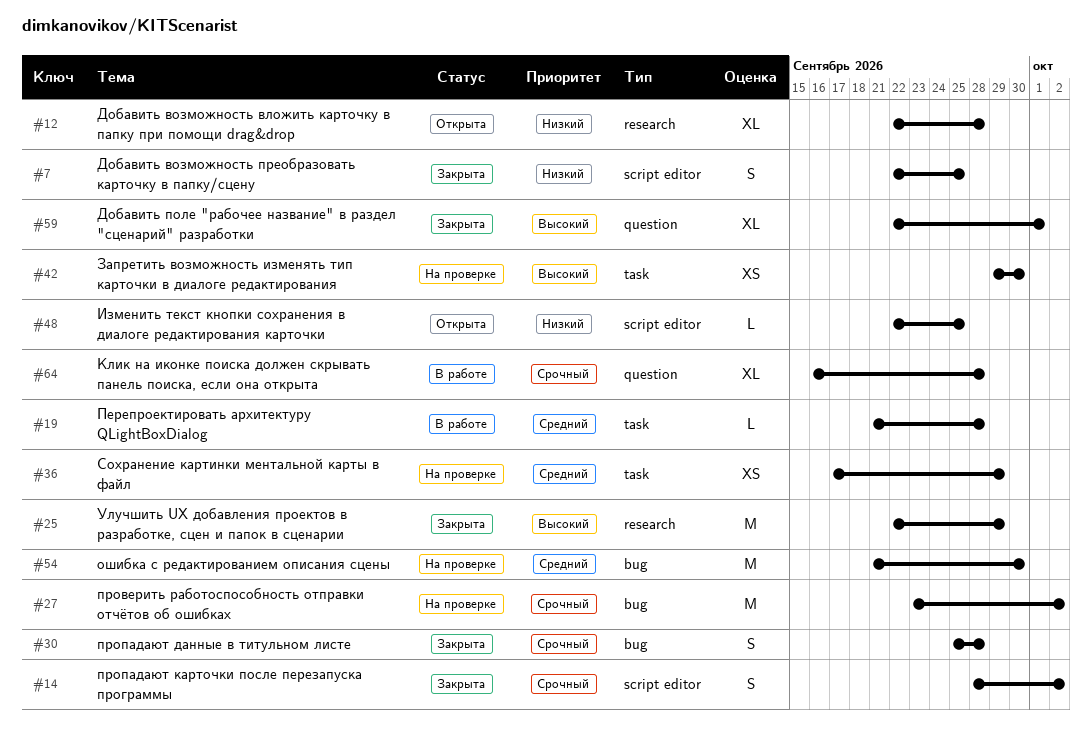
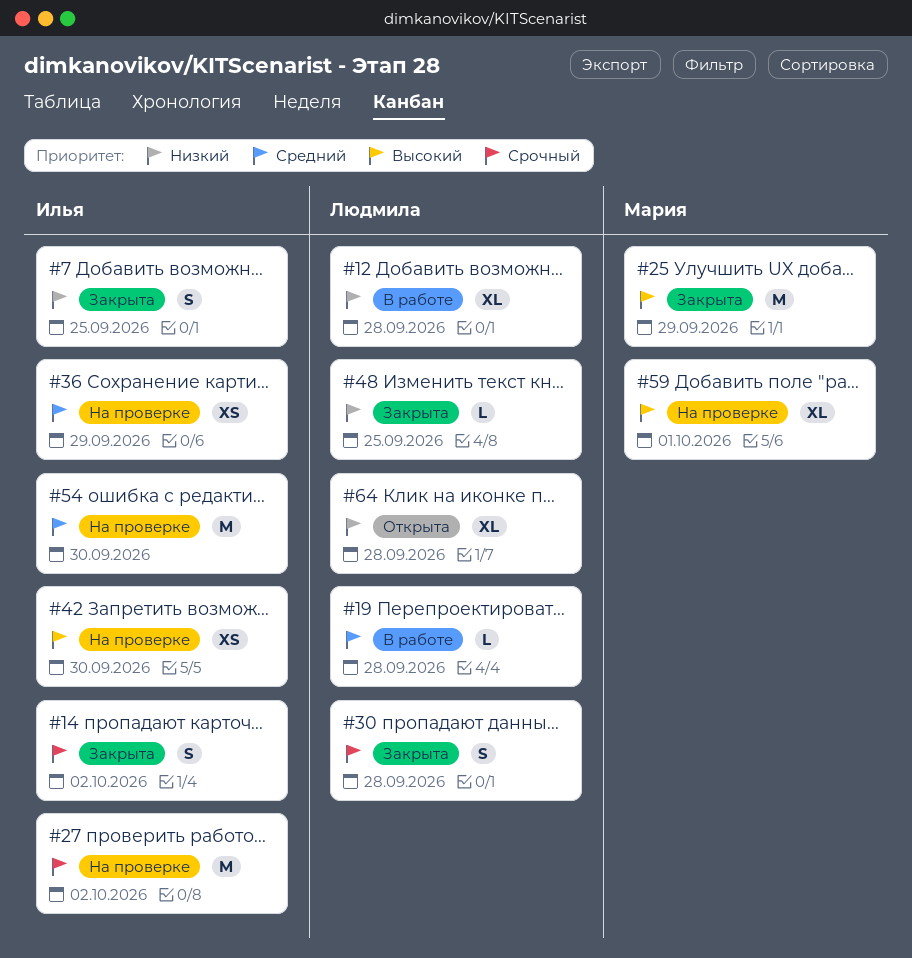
#12, status: Открыта -> В работе
#48, status: Открыта -> Закрыта
#59, status: Закрыта -> На проверке
#64, status: В работе -> Открыта
#64, priority: Срочный -> Низкий

